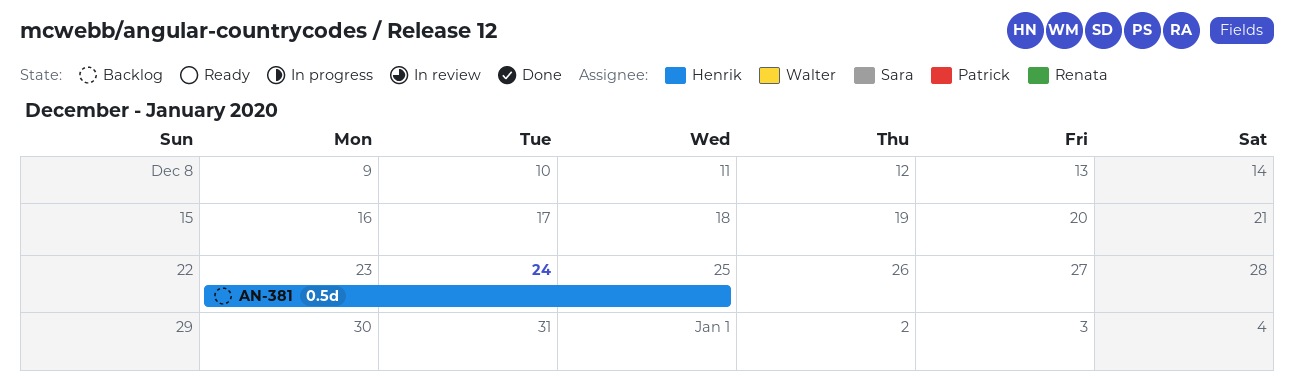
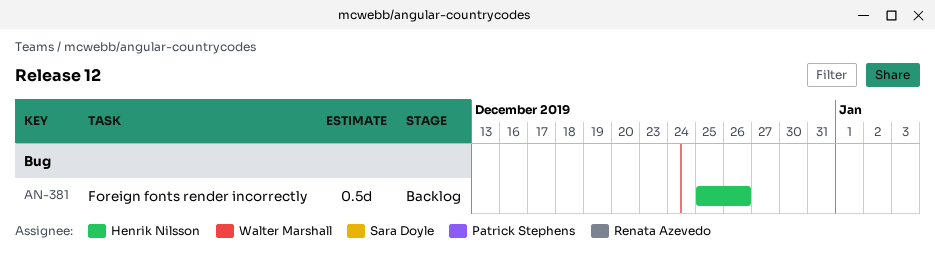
AN-381, start: Dec 23 -> Dec 25
AN-381, due: Dec 25 -> Dec 26

